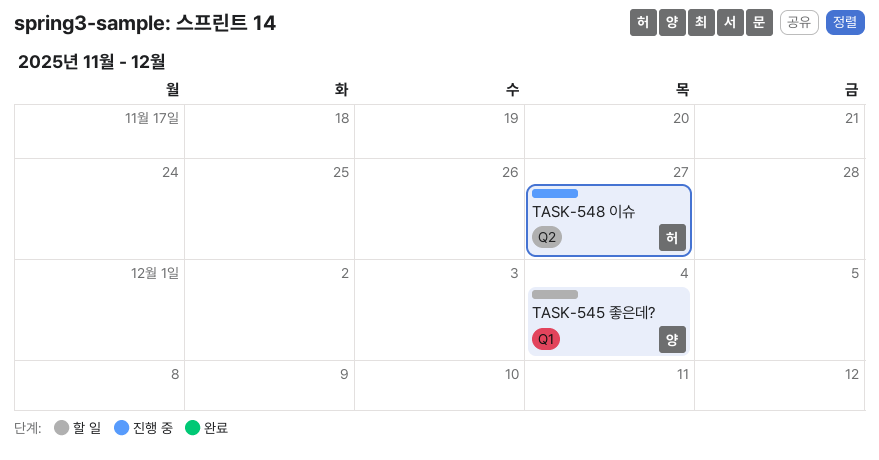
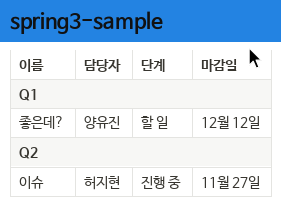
좋은데?, due: Dec 4 -> Dec 12

